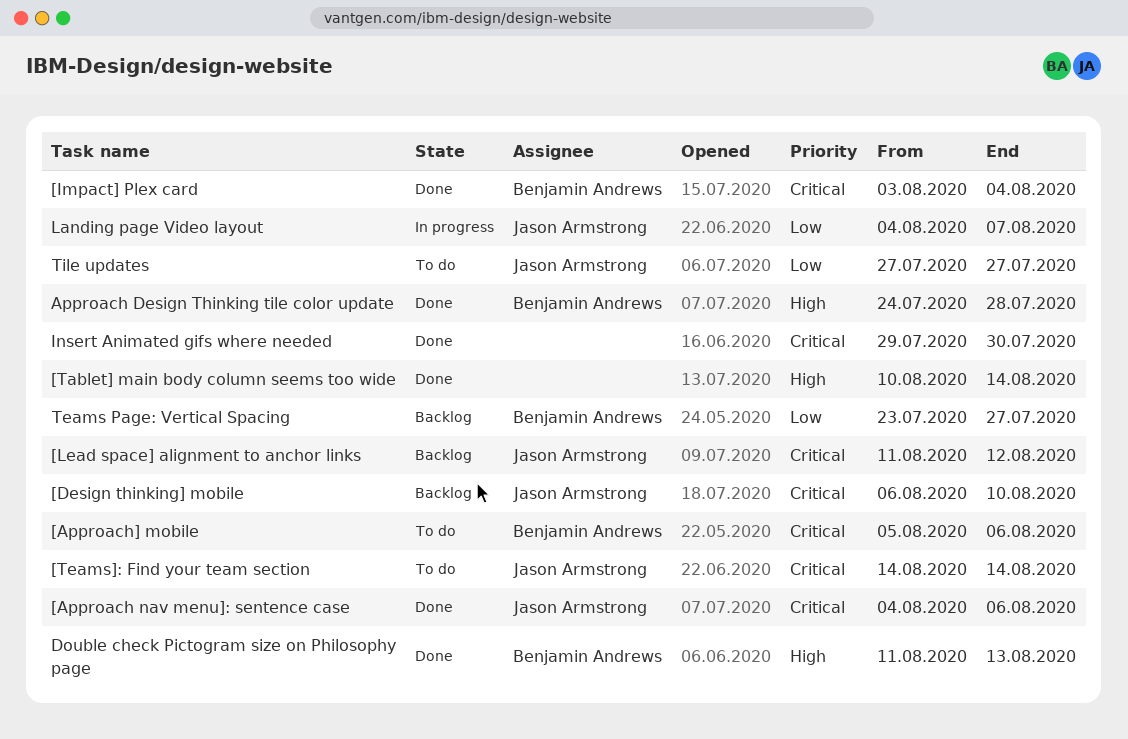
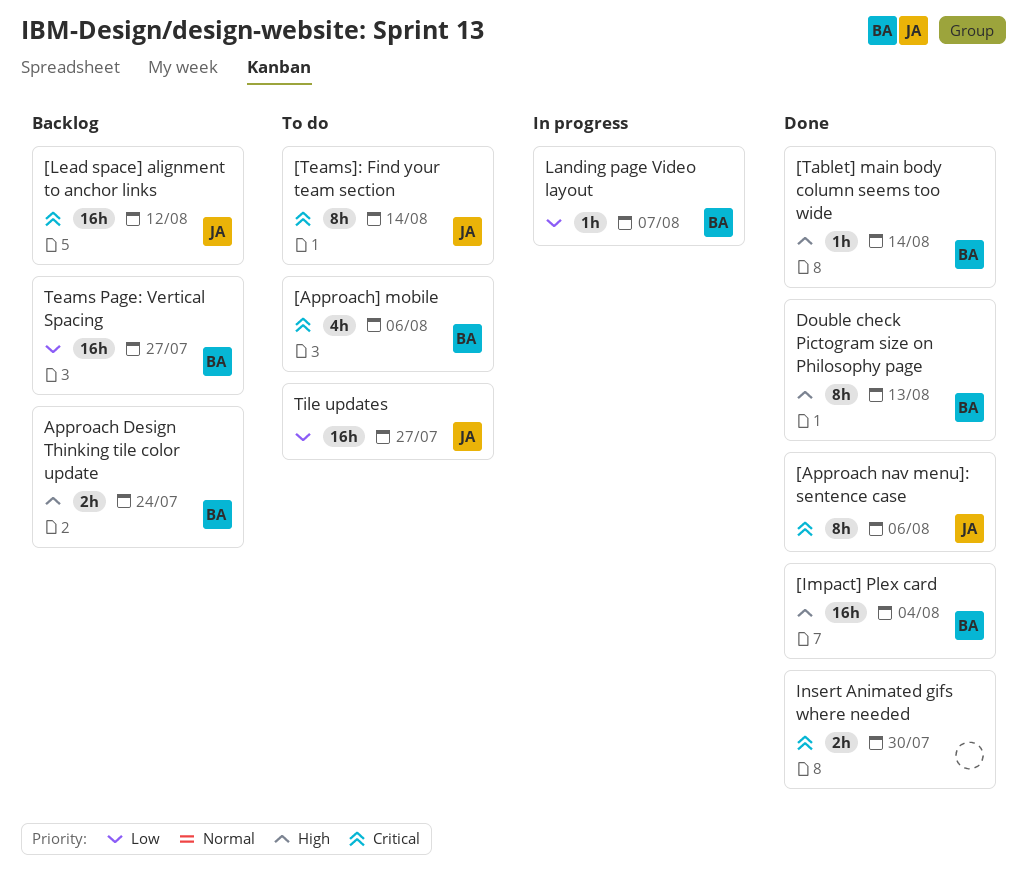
[Design thinking] mobile: present -> none
[Impact] Plex card, priority: Critical -> High
[Tablet] main body column seems too wide, owner: none -> Benjamin Andrews
Approach Design Thinking tile color update, status: Done -> Backlog
Approach Design Thinking tile color update, due: Jul 28 -> Jul 24
Landing page Video layout, owner: Jason Armstrong -> Benjamin Andrews

